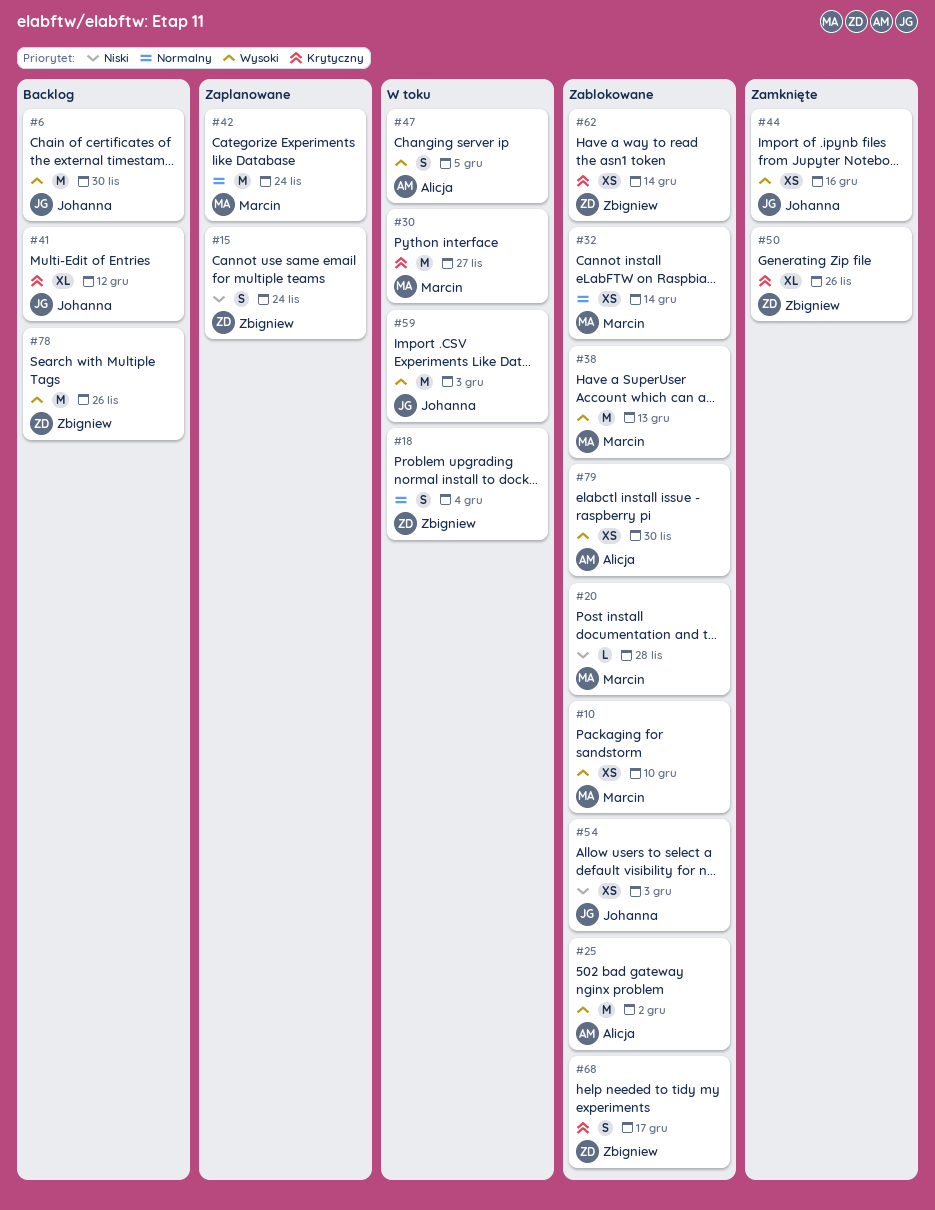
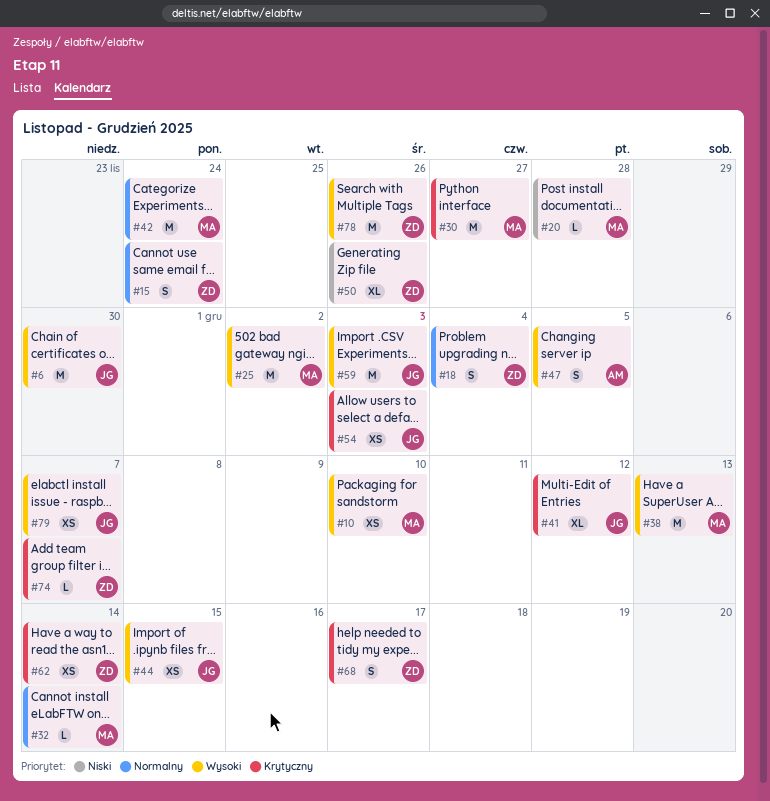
#15, priority: Niski -> Normalny
#25, owner: Alicja -> Marcin
#32, estimate: XS -> L
#44, due: Dec 16 -> Dec 15
#50, priority: Krytyczny -> Niski
#54, priority: Niski -> Krytyczny
#74: none -> present
#79, owner: Alicja -> Johanna
#79, due: Nov 30 -> Dec 7

